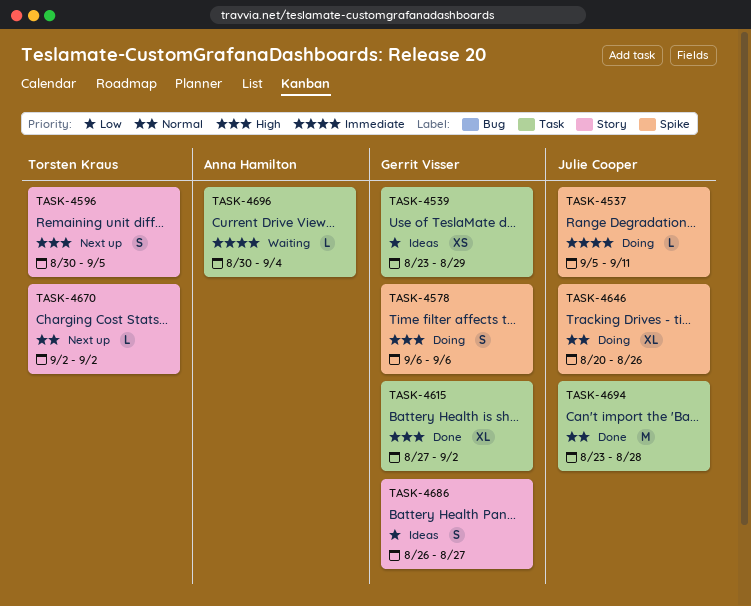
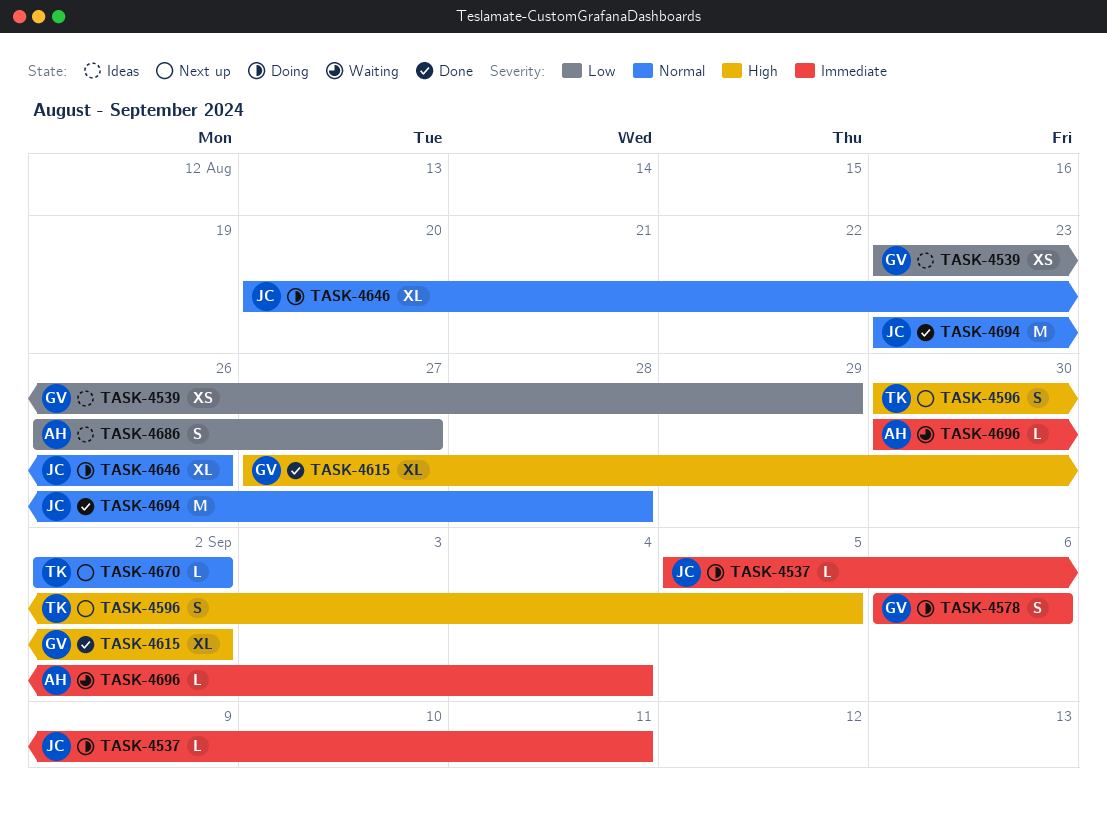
TASK-4578, priority: High -> Immediate
TASK-4686, owner: Gerrit Visser -> Anna Hamilton

